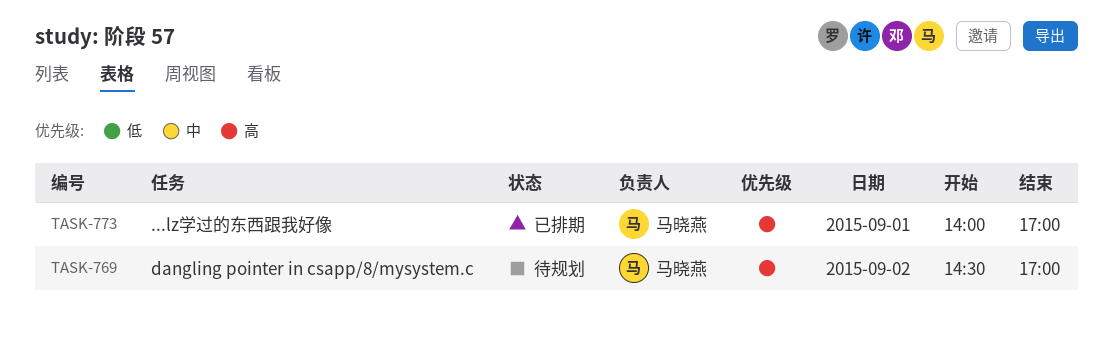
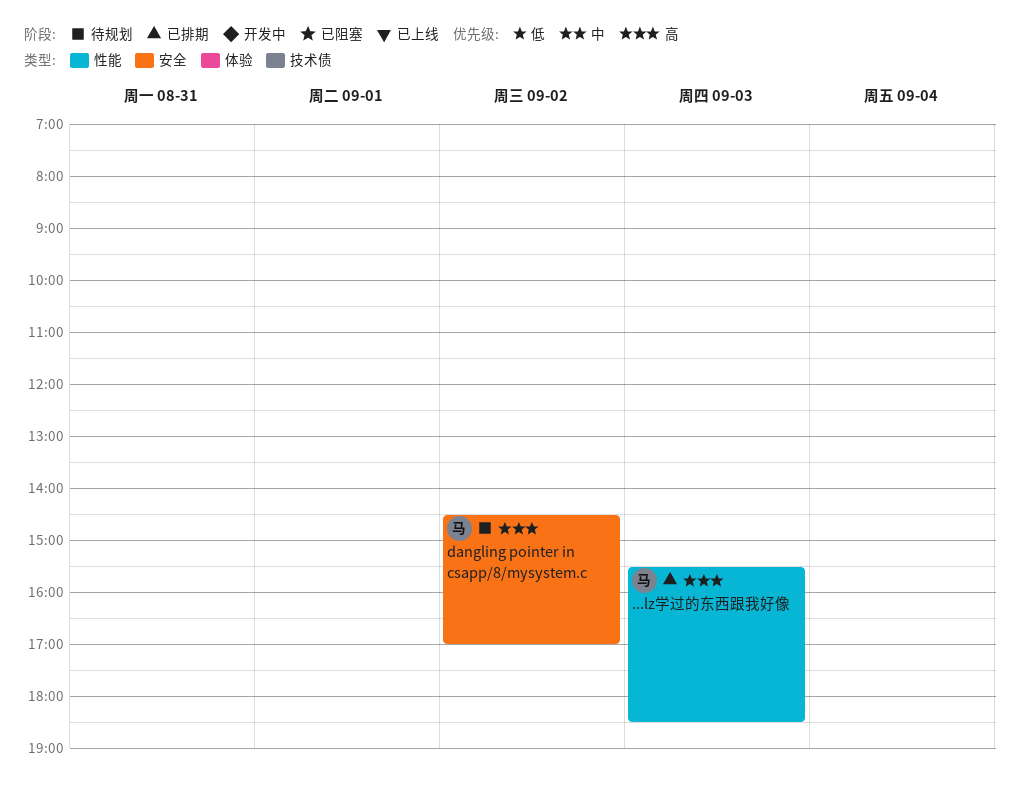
...lz学过的东西跟我好像, day: Sep 1 -> Sep 3
...lz学过的东西跟我好像, begins: 14:00 -> 15:30
...lz学过的东西跟我好像, ends: 17:00 -> 18:30

